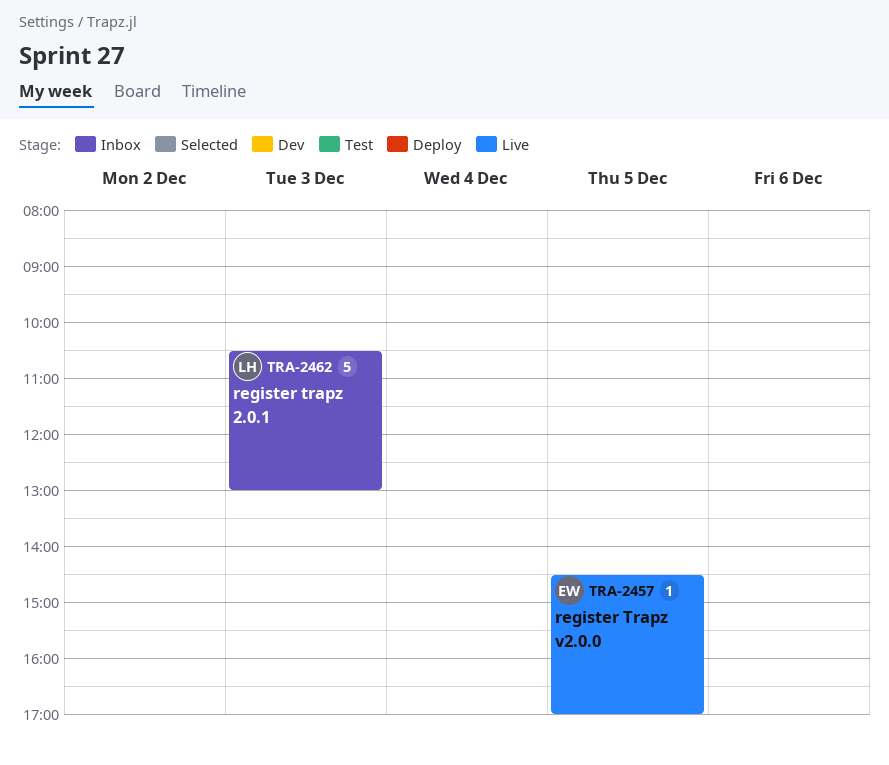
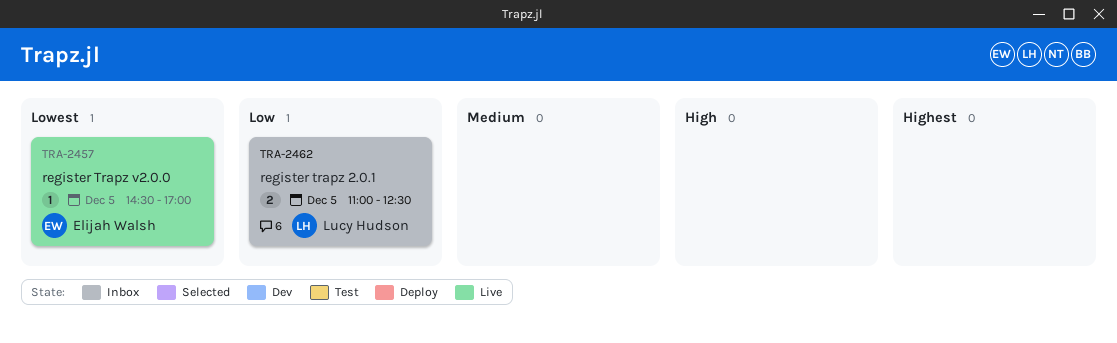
TRA-2462, estimate: 5 -> 2
TRA-2462, day: Dec 3 -> Dec 5
TRA-2462, begins: 10:30 -> 11:00
TRA-2462, ends: 13:00 -> 12:30

